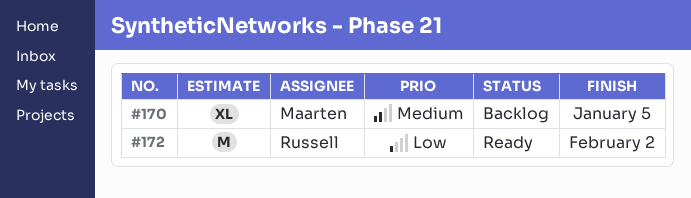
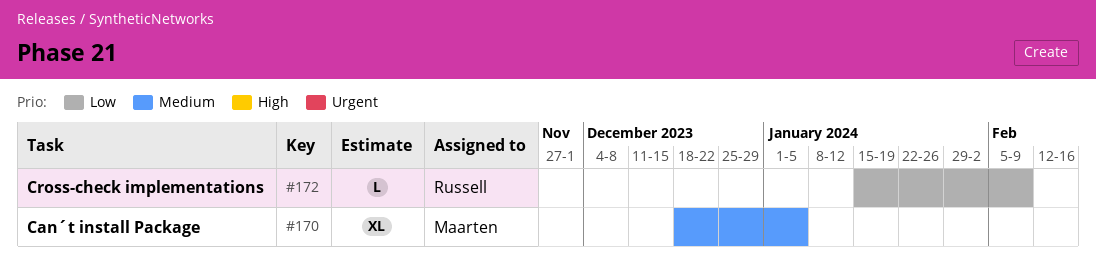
#172, estimate: M -> L
#172, due: Feb 2 -> Feb 9

